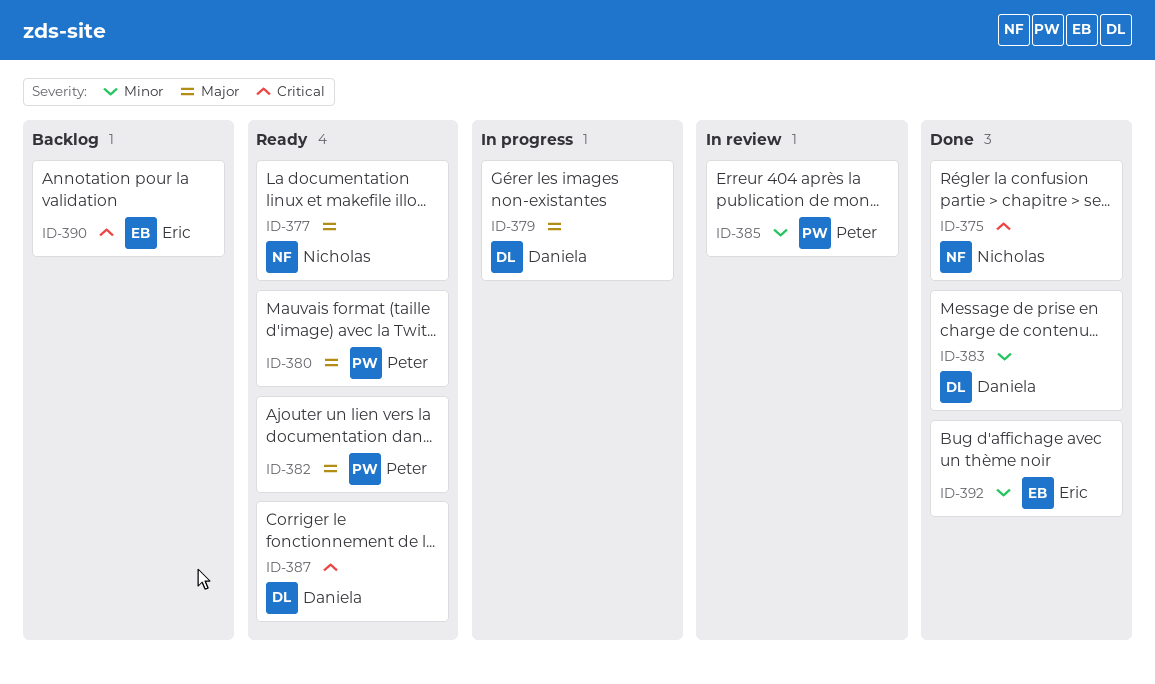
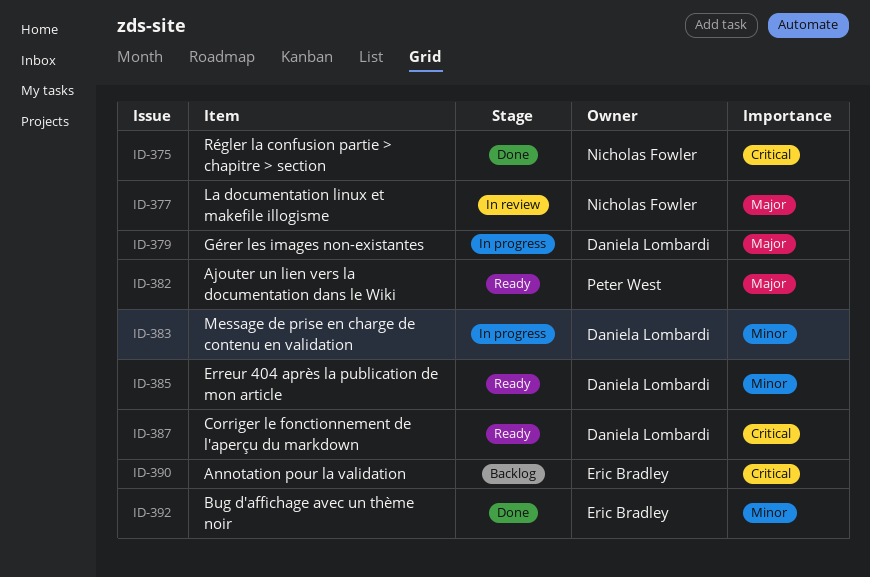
ID-377, status: Ready -> In review
ID-380: present -> none
ID-383, status: Done -> In progress
ID-385, status: In review -> Ready
ID-385, owner: Peter West -> Daniela Lombardi

